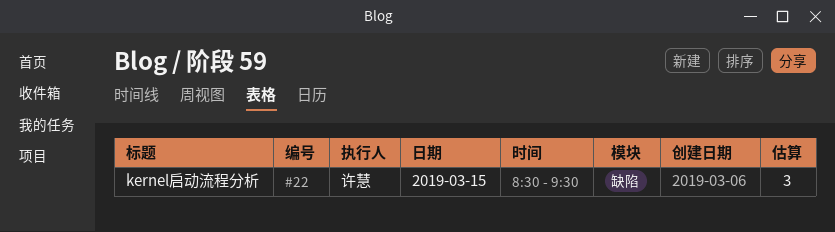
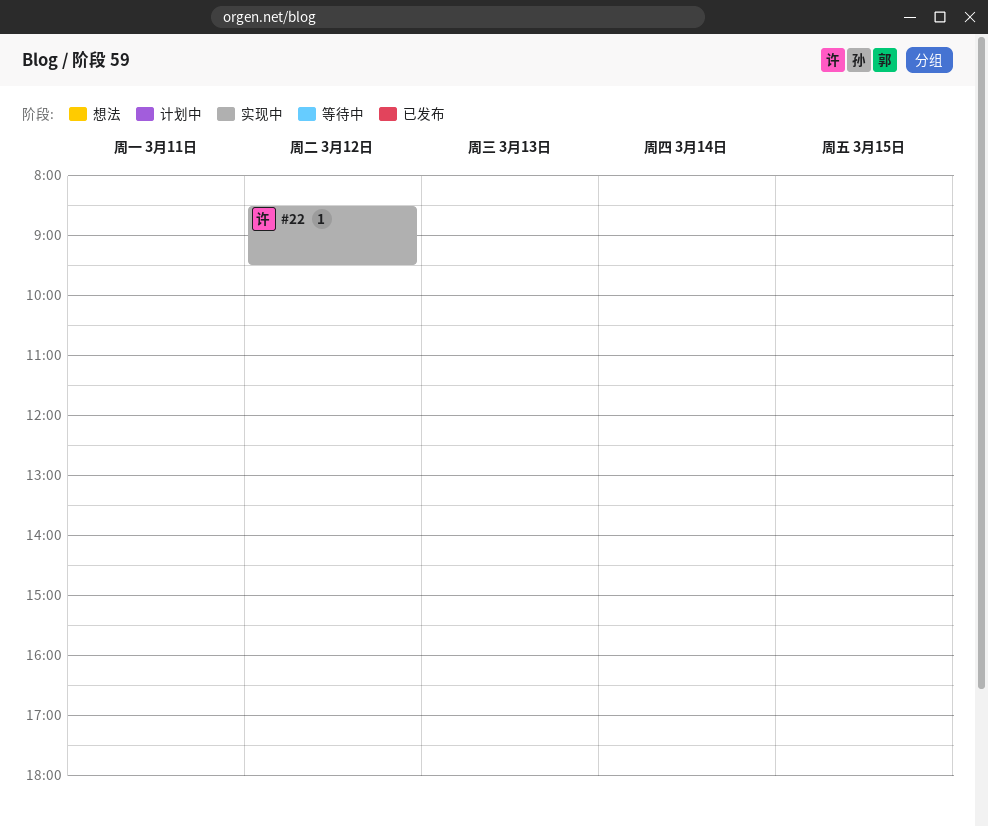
#22, estimate: 3 -> 1
#22, day: Mar 15 -> Mar 12

